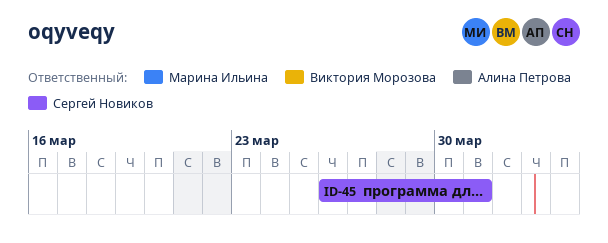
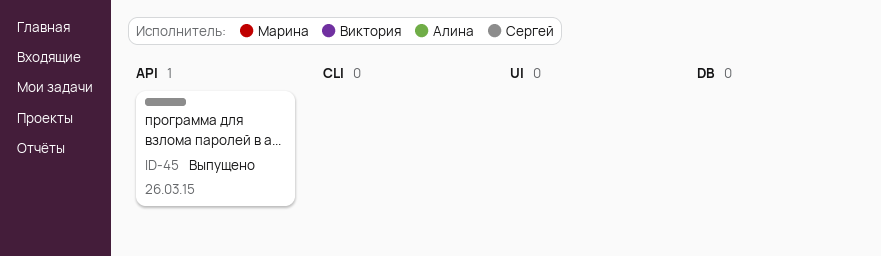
ID-45, due: Mar 31 -> Mar 26

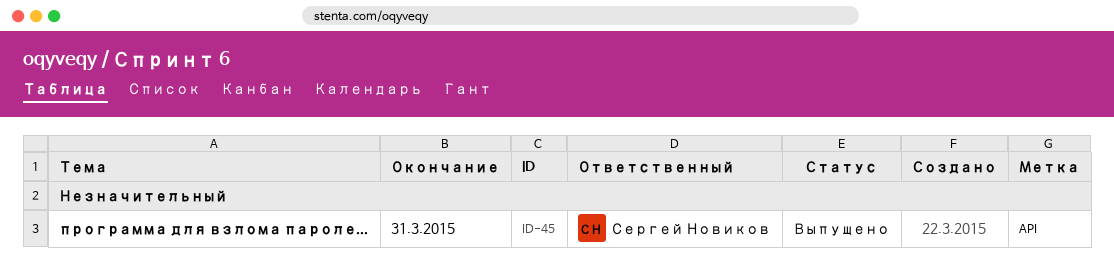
ID-45, due: Mar 26 -> Mar 31

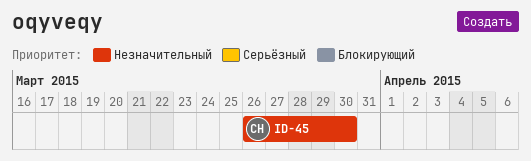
ID-45, due: Mar 31 -> Mar 30

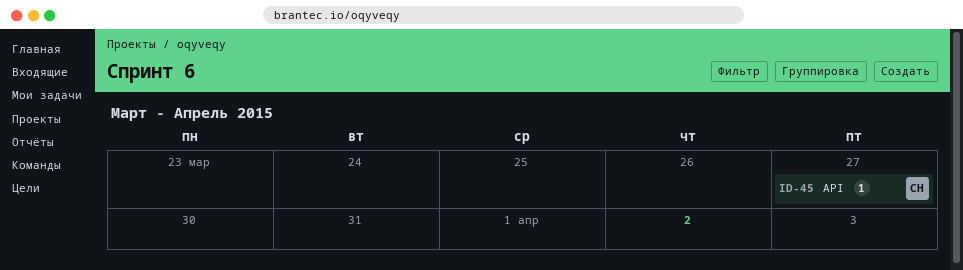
ID-45, due: Mar 30 -> Mar 27

